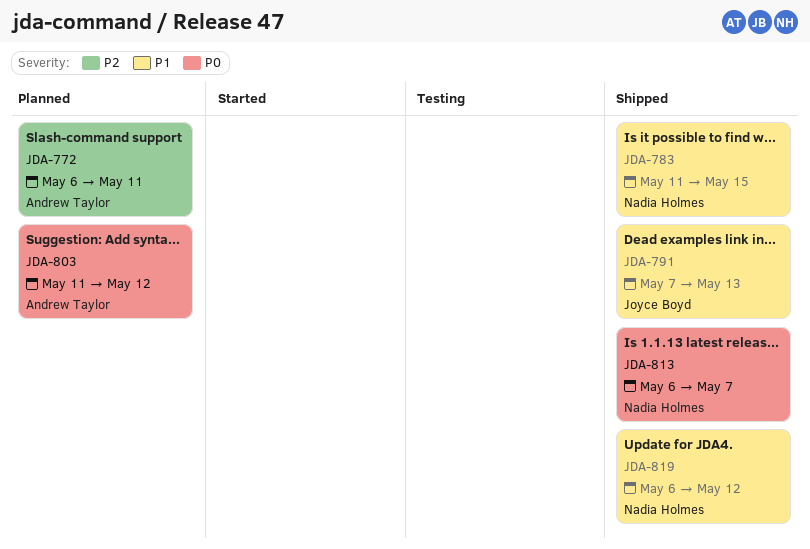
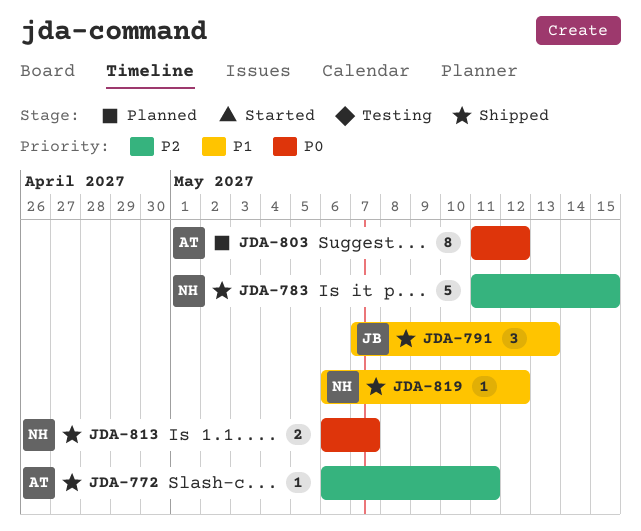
JDA-772, status: Planned -> Shipped
JDA-783, priority: P1 -> P2

